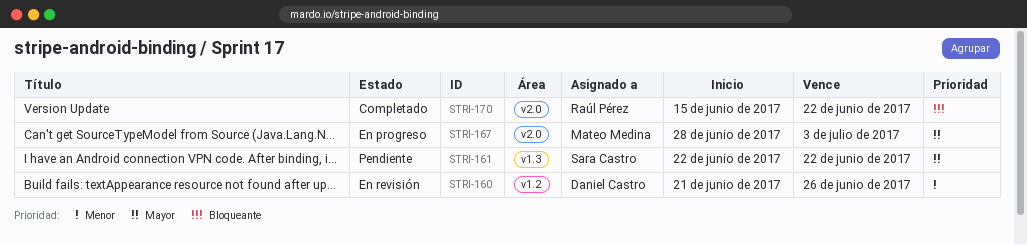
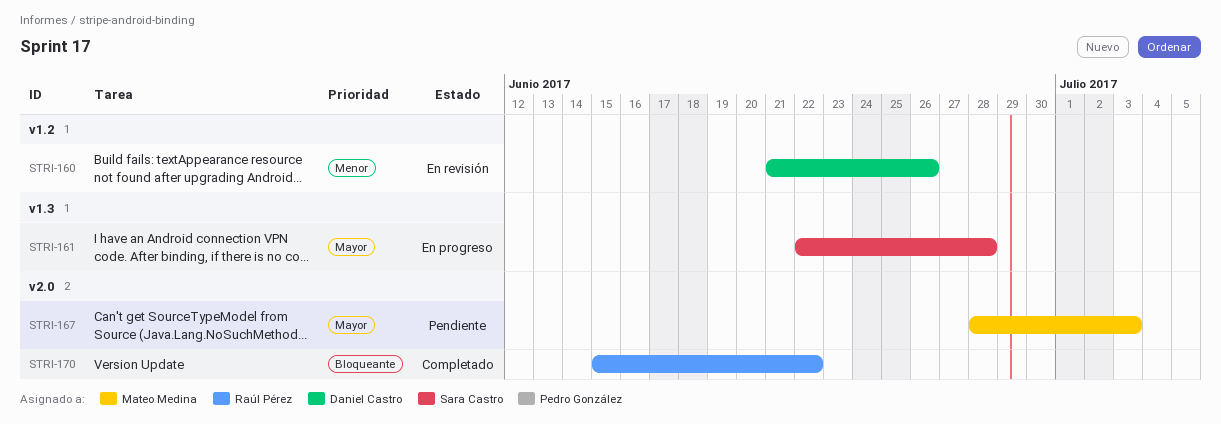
STRI-161, status: Pendiente -> En progreso
STRI-161, due: Jun 22 -> Jun 28
STRI-167, status: En progreso -> Pendiente

